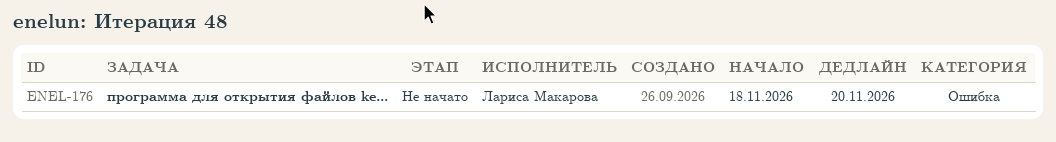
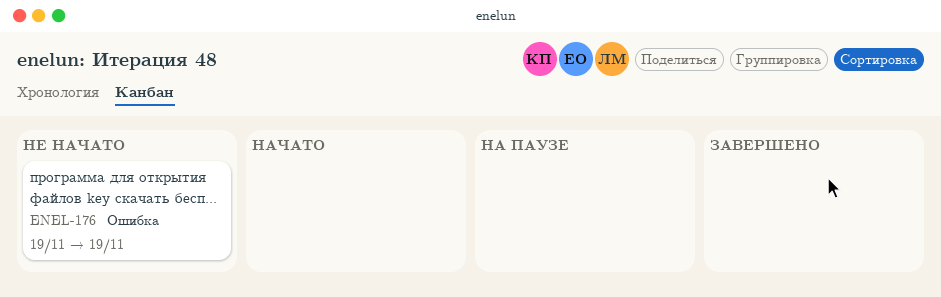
ENEL-176, start: Nov 18 -> Nov 19
ENEL-176, due: Nov 20 -> Nov 19

